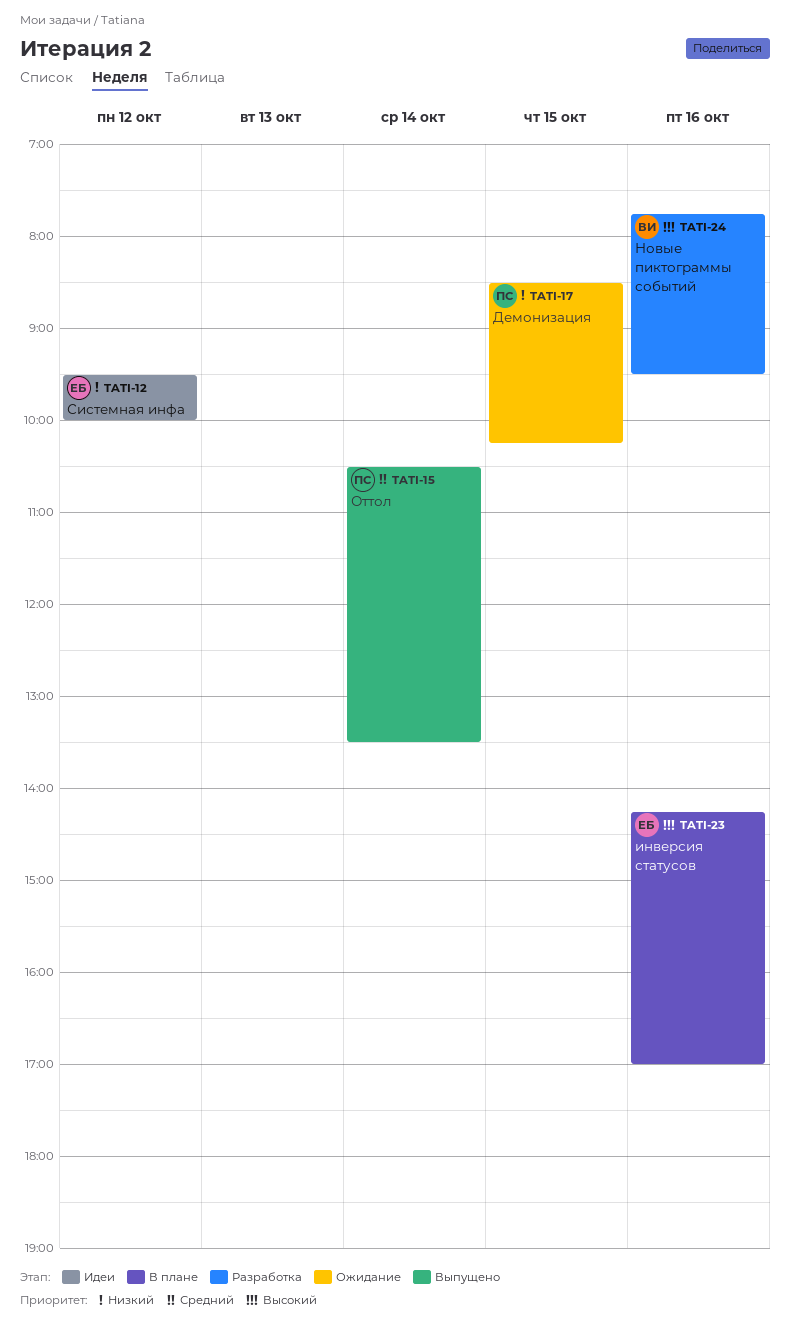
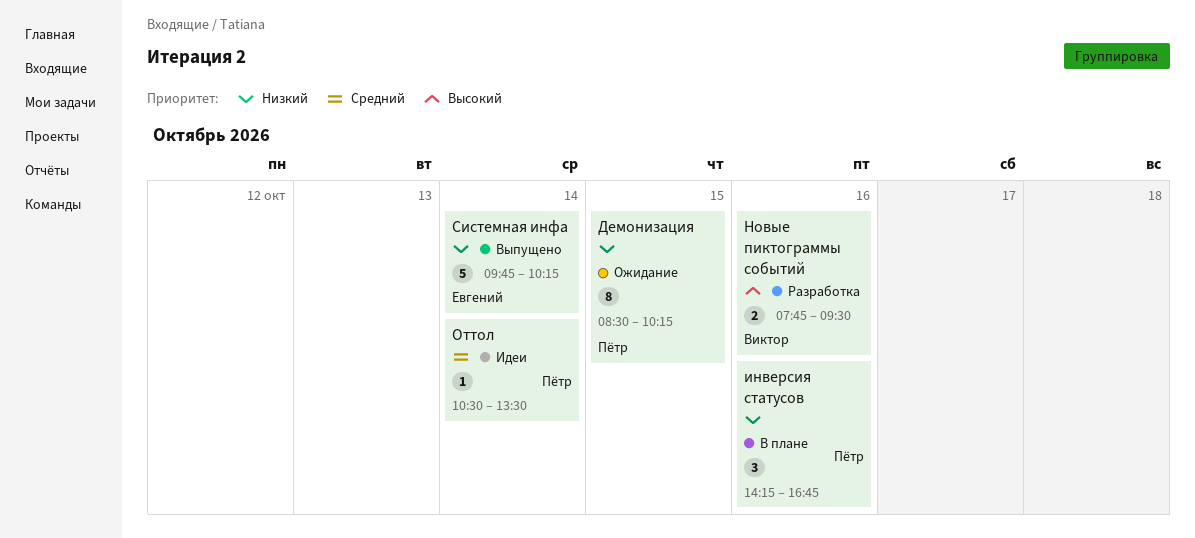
инверсия статусов, owner: Евгений -> Пётр
инверсия статусов, priority: Высокий -> Низкий
инверсия статусов, ends: 17:00 -> 16:45
Оттол, status: Выпущено -> Идеи
Системная инфа, status: Идеи -> Выпущено
Системная инфа, day: Oct 12 -> Oct 14
Системная инфа, begins: 09:30 -> 09:45
Системная инфа, ends: 10:00 -> 10:15

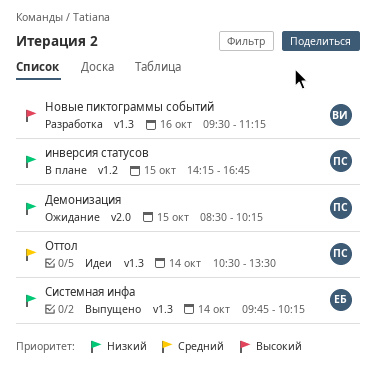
инверсия статусов, day: Oct 16 -> Oct 15
Новые пиктограммы событий, begins: 07:45 -> 09:30
Новые пиктограммы событий, ends: 09:30 -> 11:15

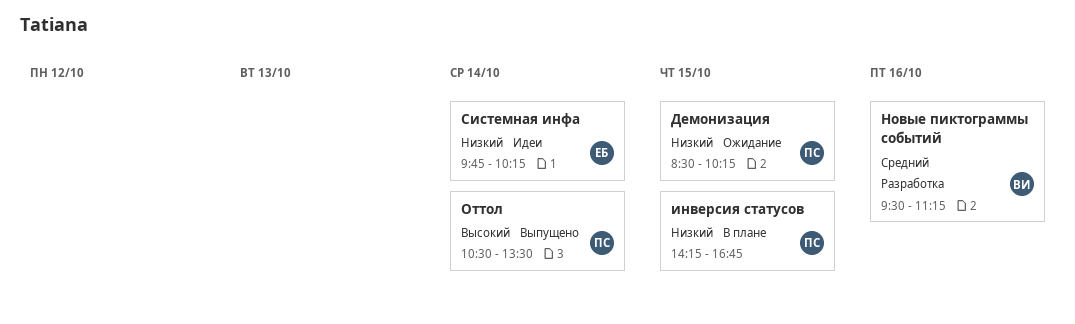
Новые пиктограммы событий, priority: Высокий -> Средний
Оттол, status: Идеи -> Выпущено
Оттол, priority: Средний -> Высокий
Системная инфа, status: Выпущено -> Идеи

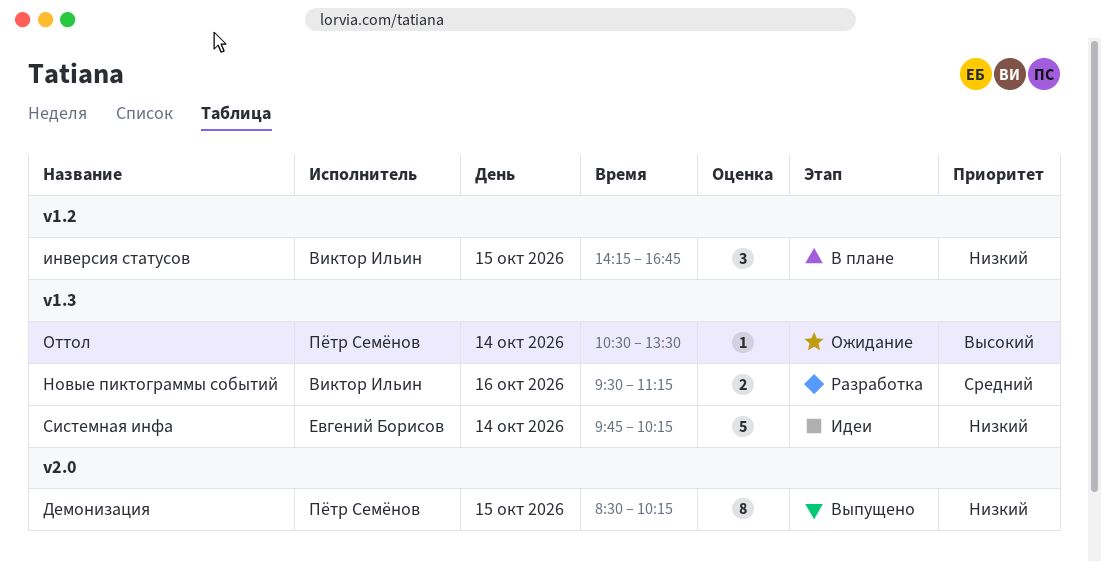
Демонизация, status: Ожидание -> Выпущено
инверсия статусов, owner: Пётр Семёнов -> Виктор Ильин
Оттол, status: Выпущено -> Ожидание

